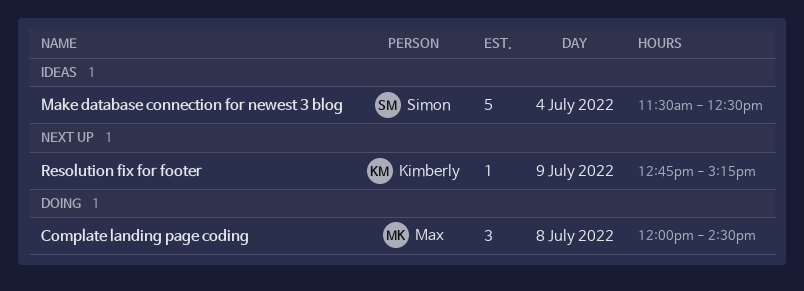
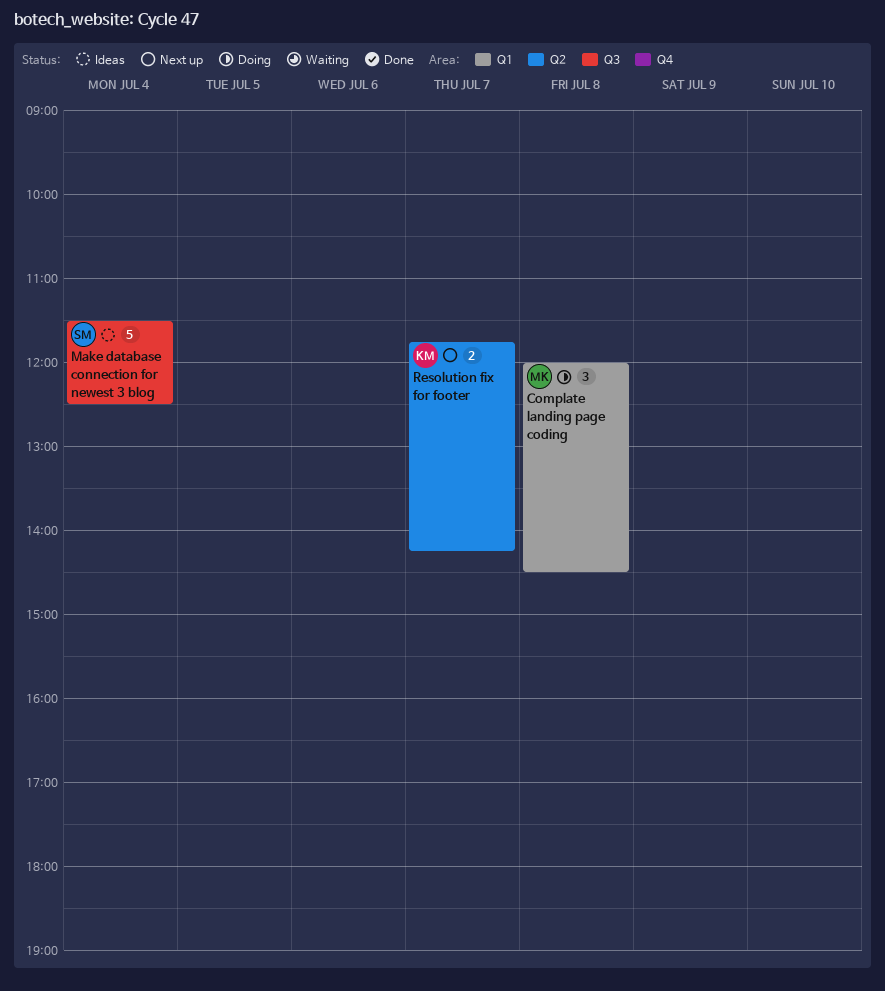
Resolution fix for footer, estimate: 1 -> 2
Resolution fix for footer, day: Jul 9 -> Jul 7
Resolution fix for footer, begins: 12:45 -> 11:45
Resolution fix for footer, ends: 15:15 -> 14:15

